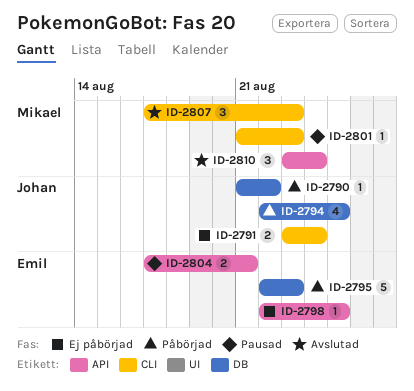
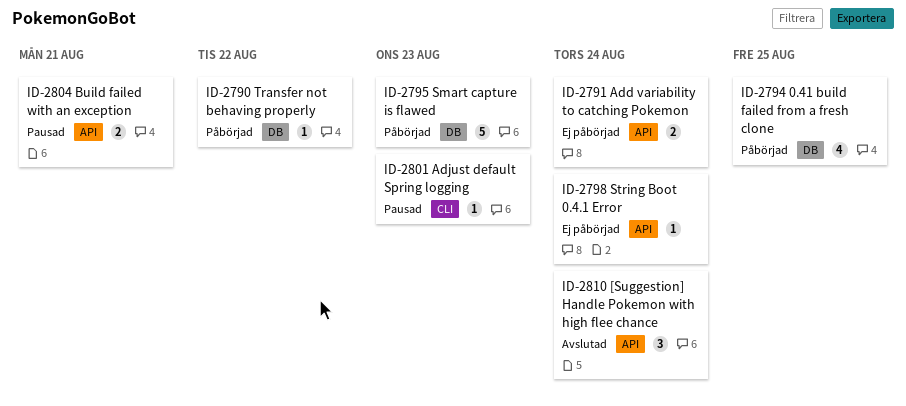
ID-2791, label: CLI -> API
ID-2798, due: Aug 25 -> Aug 24
ID-2807: present -> none

